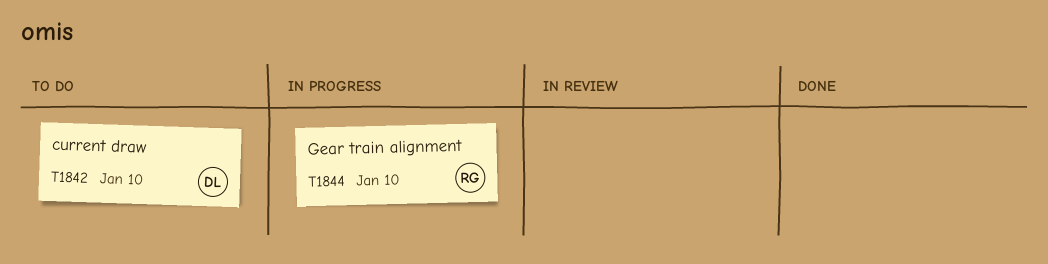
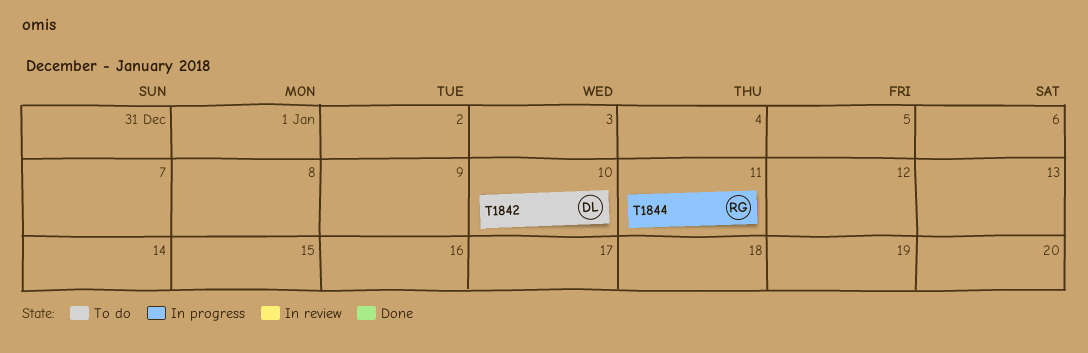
T1844, due: Jan 10 -> Jan 11

